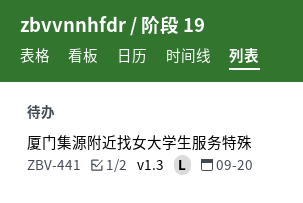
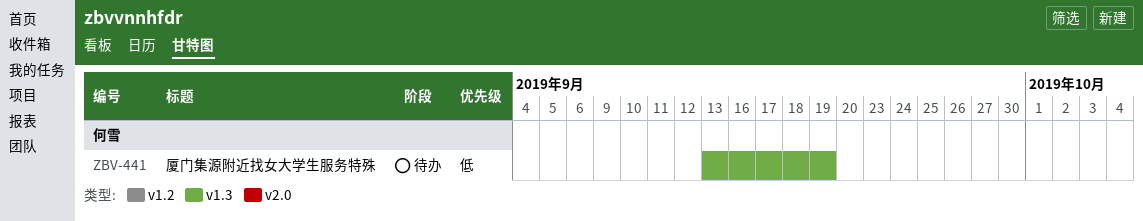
ZBV-441, due: Sep 20 -> Sep 19

